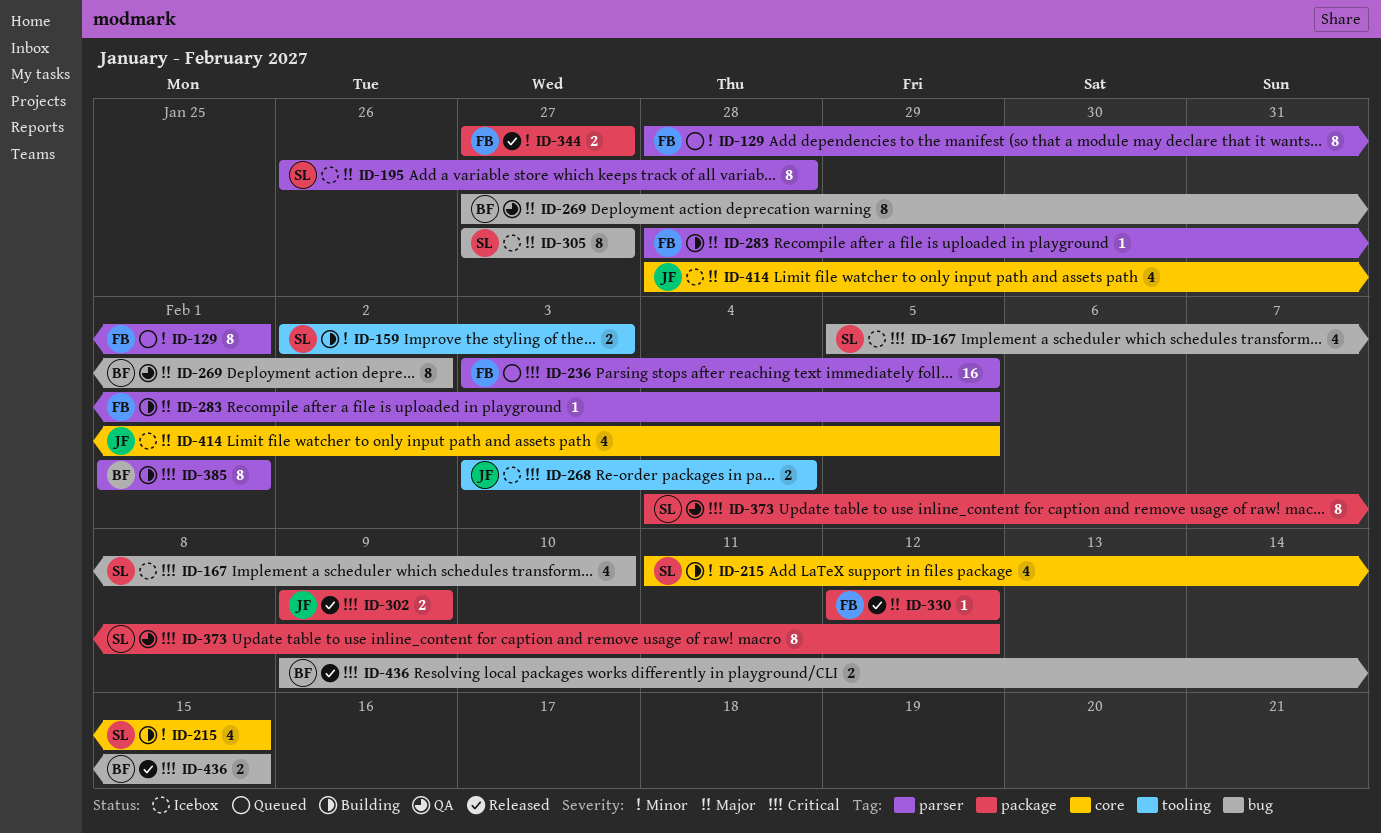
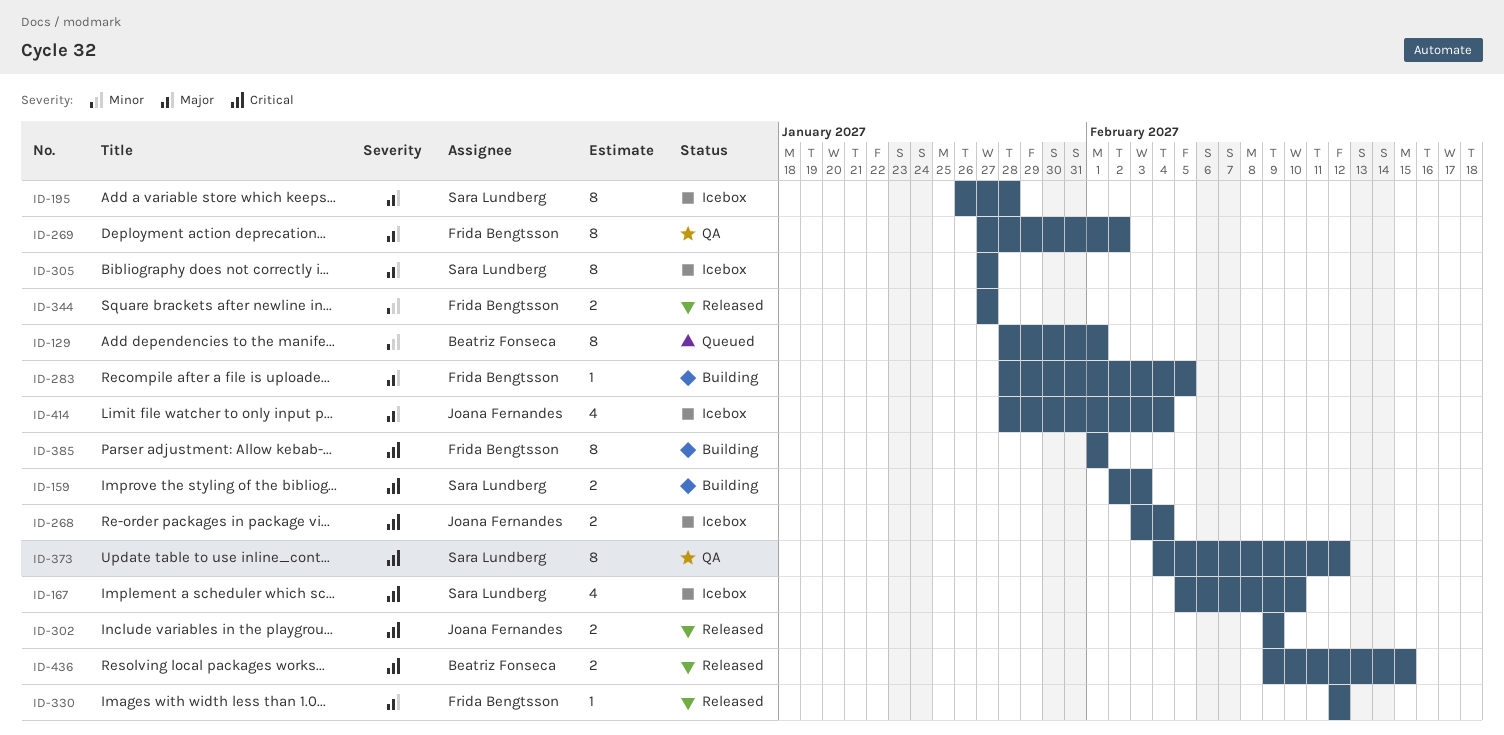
ID-129, owner: Frida Bengtsson -> Beatriz Fonseca
ID-159, priority: Minor -> Critical
ID-215: present -> none
ID-236: present -> none
ID-269, owner: Beatriz Fonseca -> Frida Bengtsson
ID-385, owner: Beatriz Fonseca -> Frida Bengtsson
ID-414, due: Feb 5 -> Feb 4

